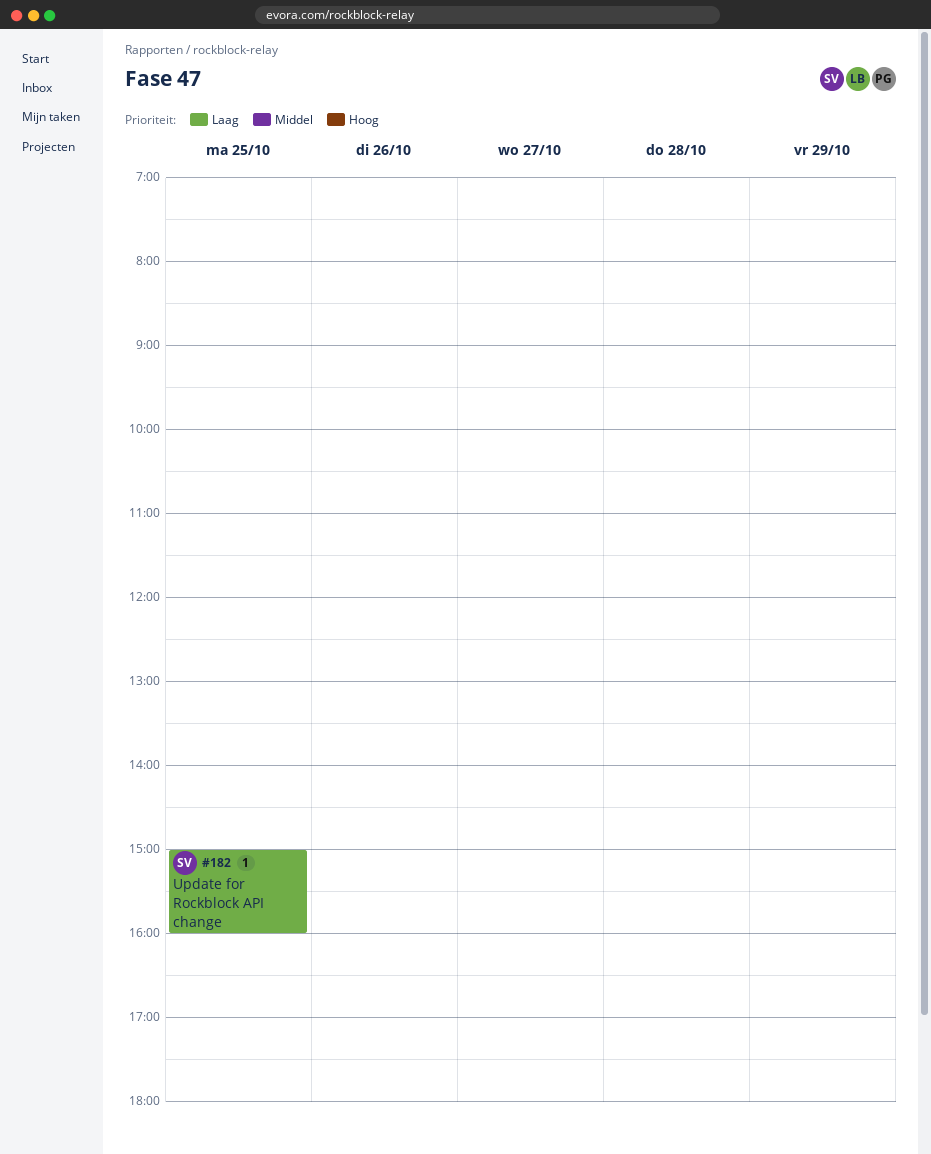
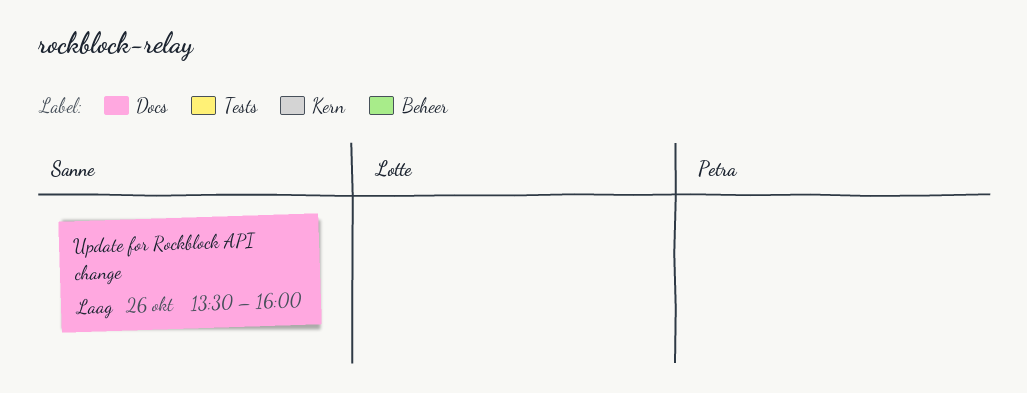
Update for Rockblock API change, day: Oct 25 -> Oct 26
Update for Rockblock API change, begins: 15:00 -> 13:30

